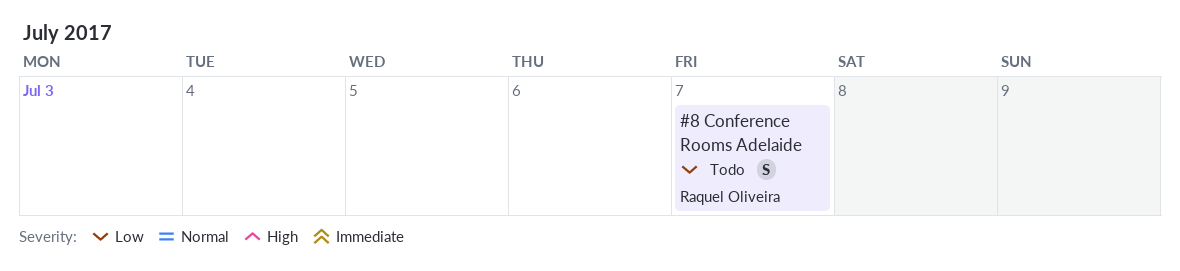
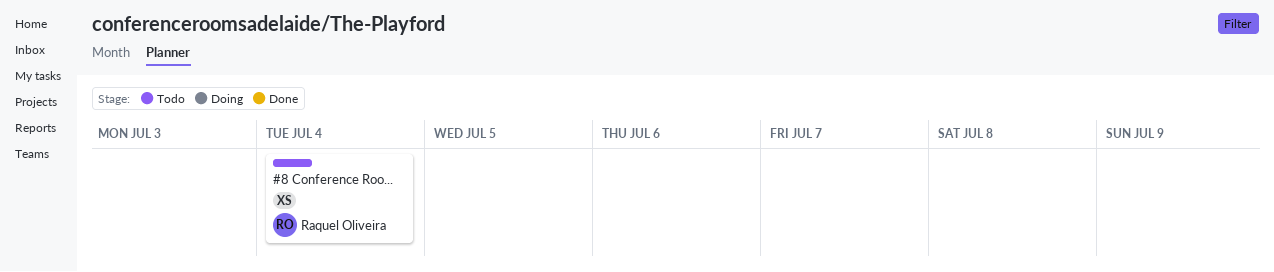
#8, estimate: S -> XS
#8, due: Jul 7 -> Jul 4

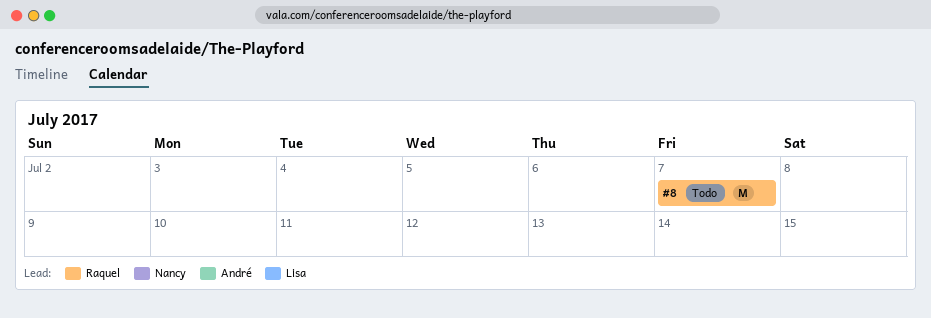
#8, estimate: XS -> M
#8, due: Jul 4 -> Jul 7

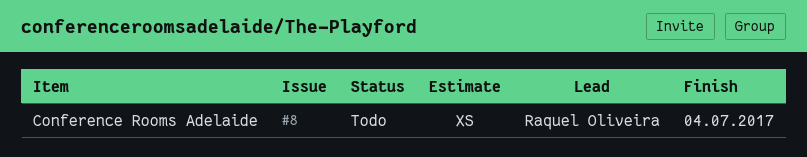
#8, estimate: M -> XS
#8, due: Jul 7 -> Jul 4

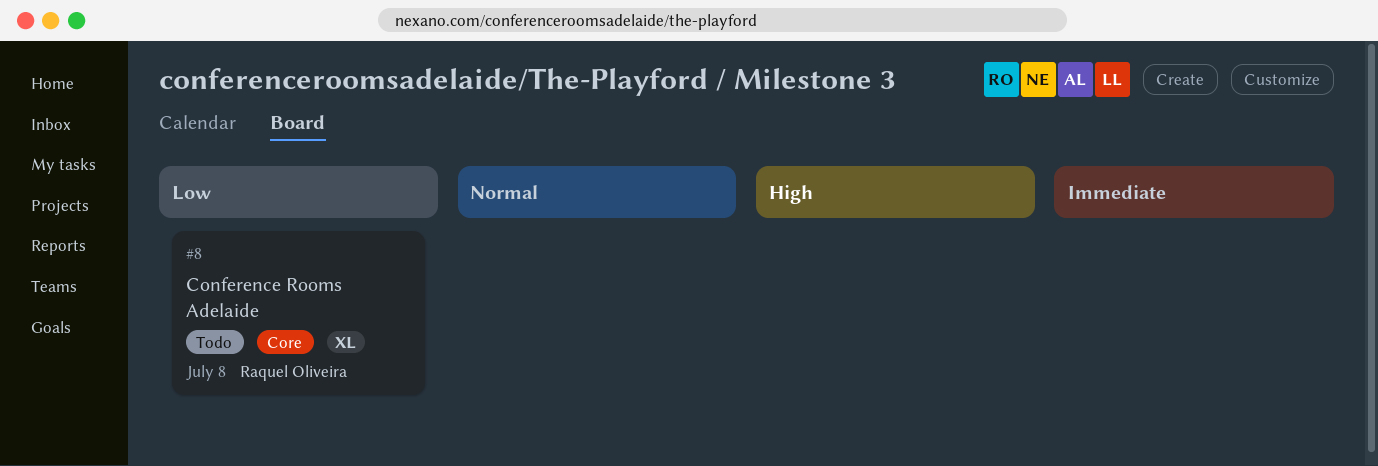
#8, estimate: XS -> XL
#8, due: Jul 4 -> Jul 8

